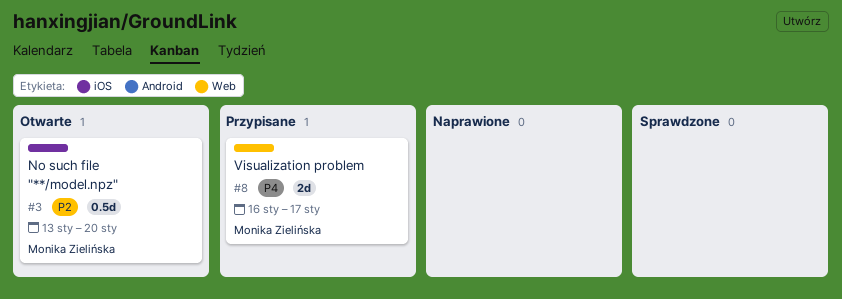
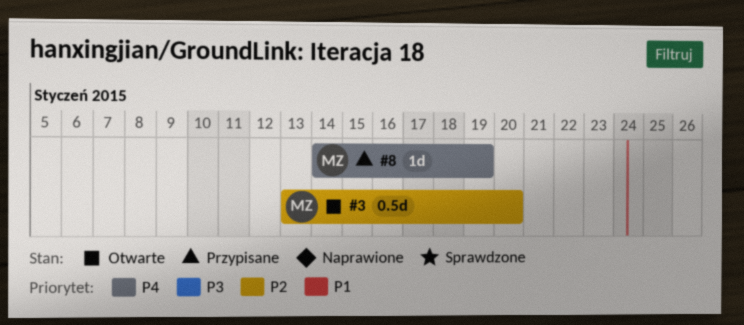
#8, estimate: 2d -> 1d
#8, start: Jan 16 -> Jan 14
#8, due: Jan 17 -> Jan 19

